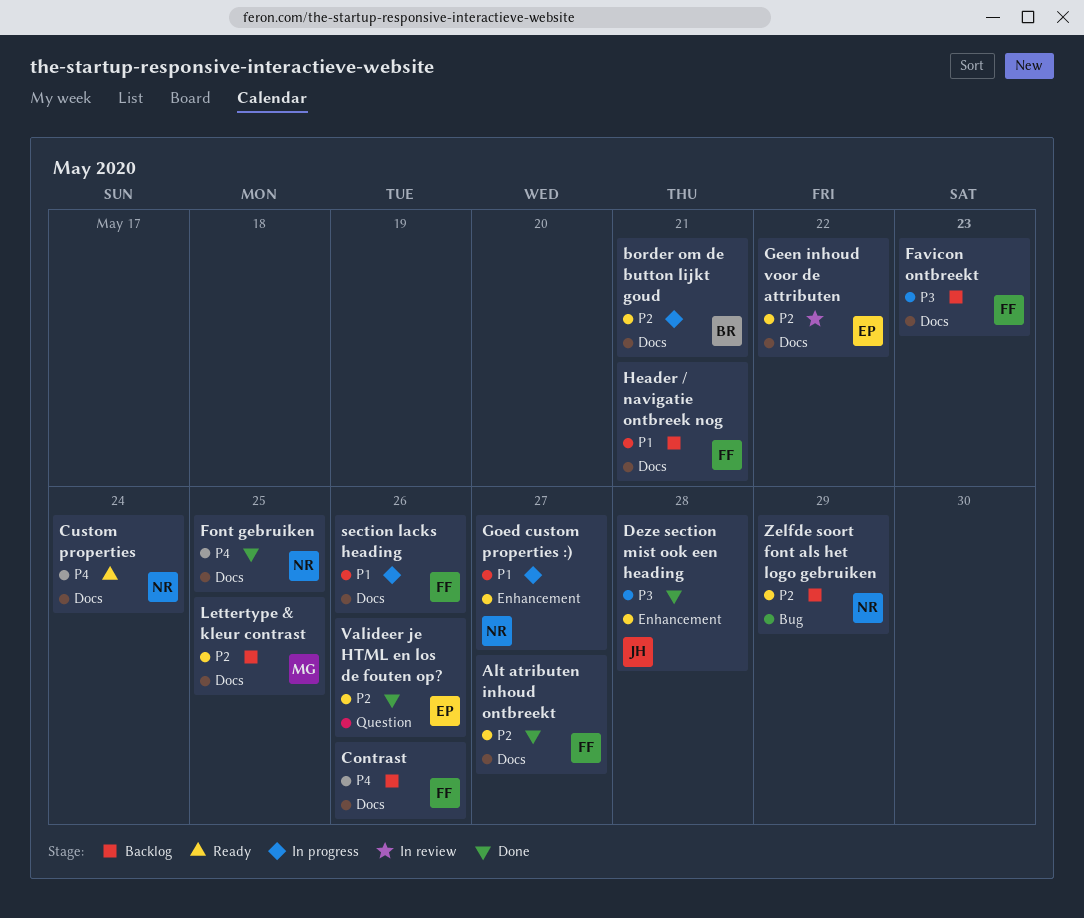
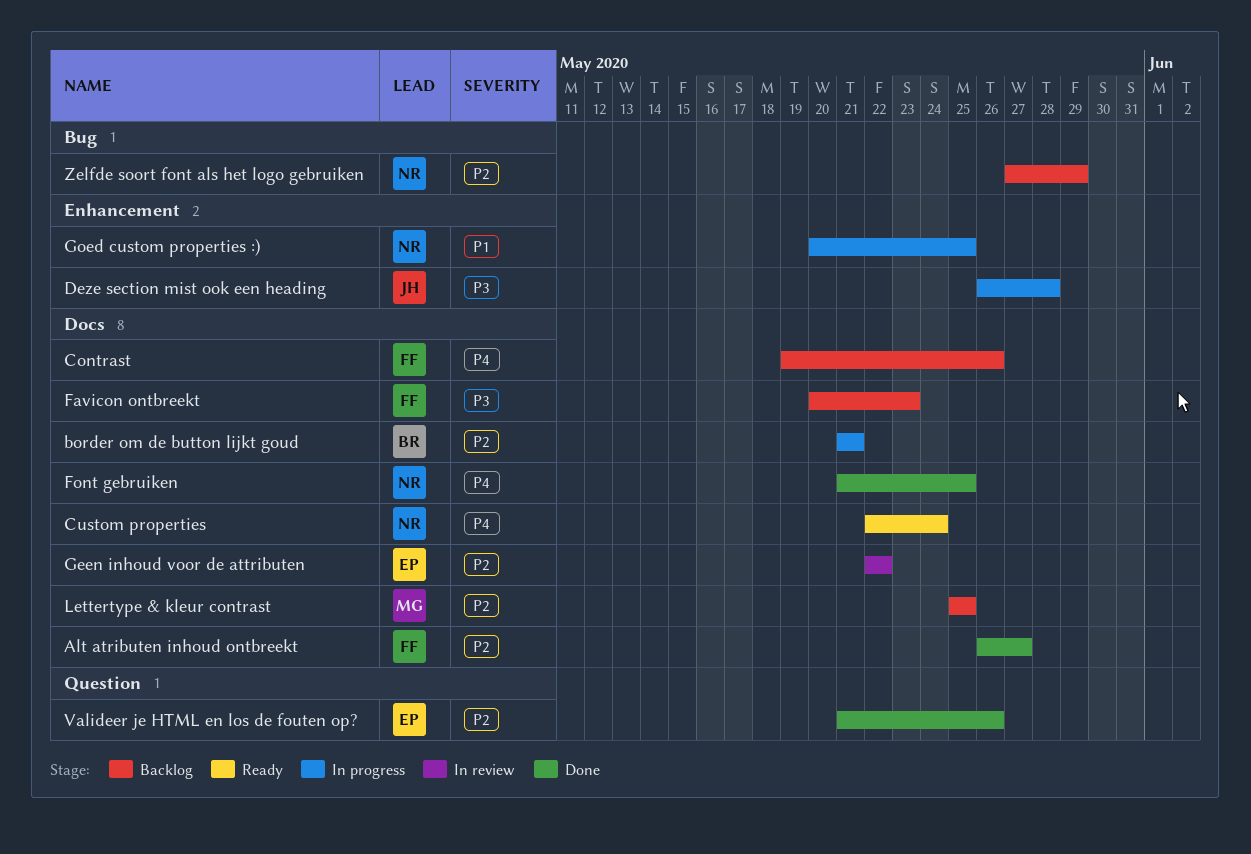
Deze section mist ook een heading, status: Done -> In progress
Goed custom properties :), due: May 27 -> May 25
Header / navigatie ontbreek nog: present -> none
section lacks heading: present -> none

